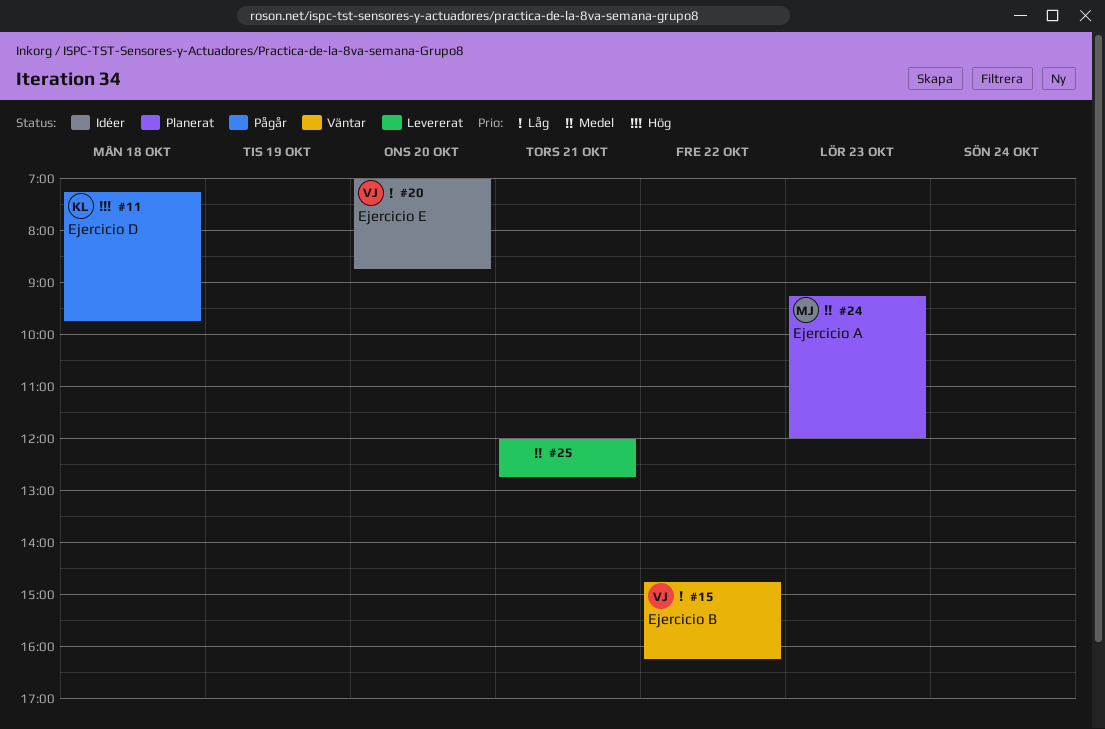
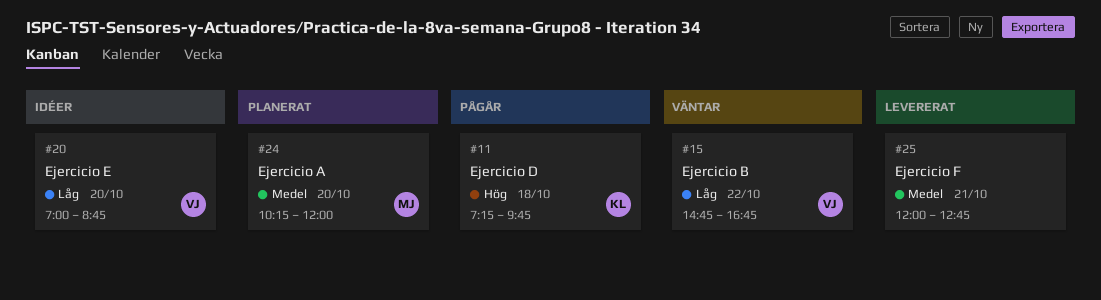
#15, ends: 16:15 -> 16:45
#24, day: Oct 23 -> Oct 20
#24, begins: 09:15 -> 10:15

